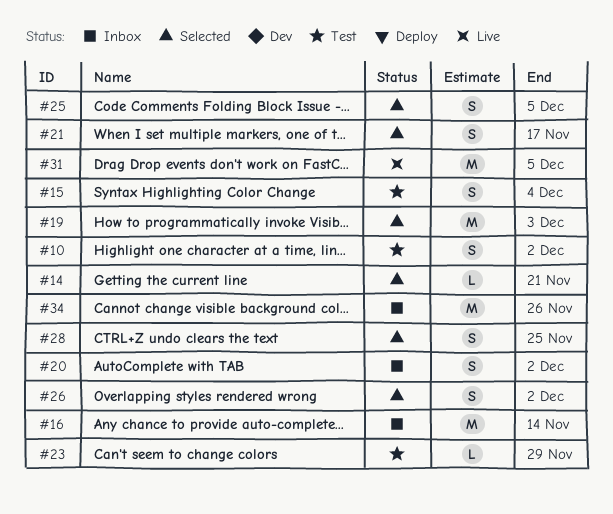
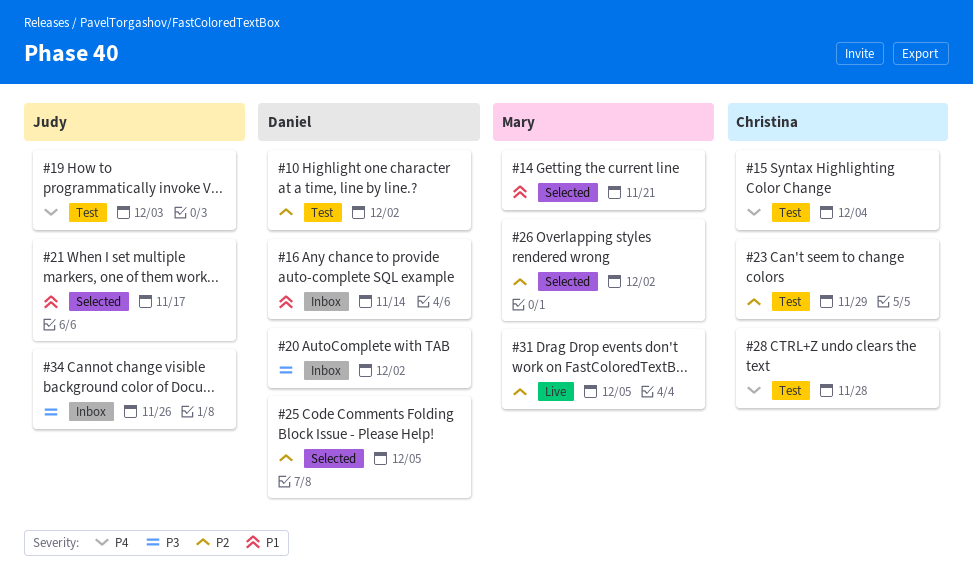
#19, status: Selected -> Test
#28, status: Selected -> Test
#28, due: Nov 25 -> Nov 28

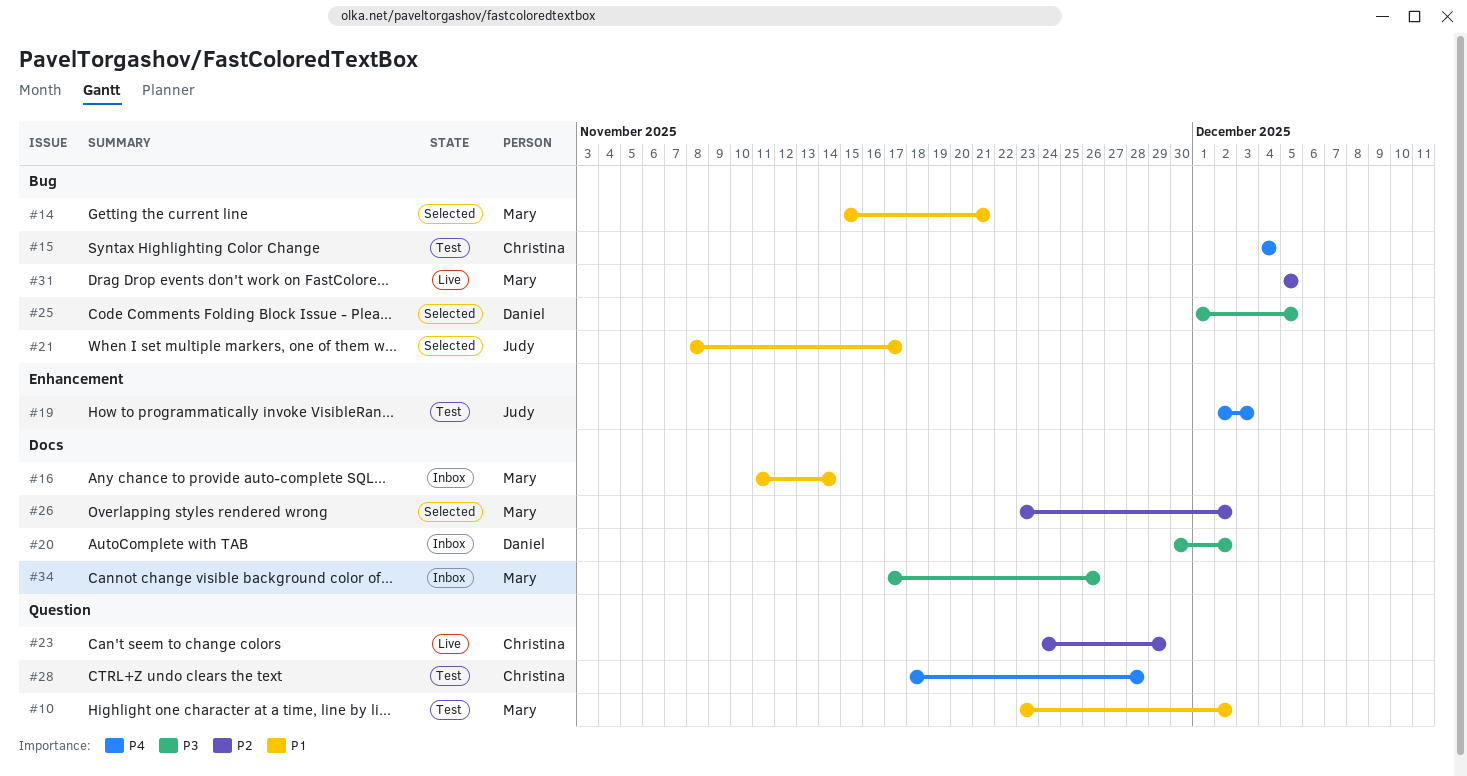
#10, owner: Daniel -> Mary
#10, priority: P2 -> P1
#16, owner: Daniel -> Mary
#23, status: Test -> Live
#25, priority: P2 -> P3
#34, owner: Judy -> Mary

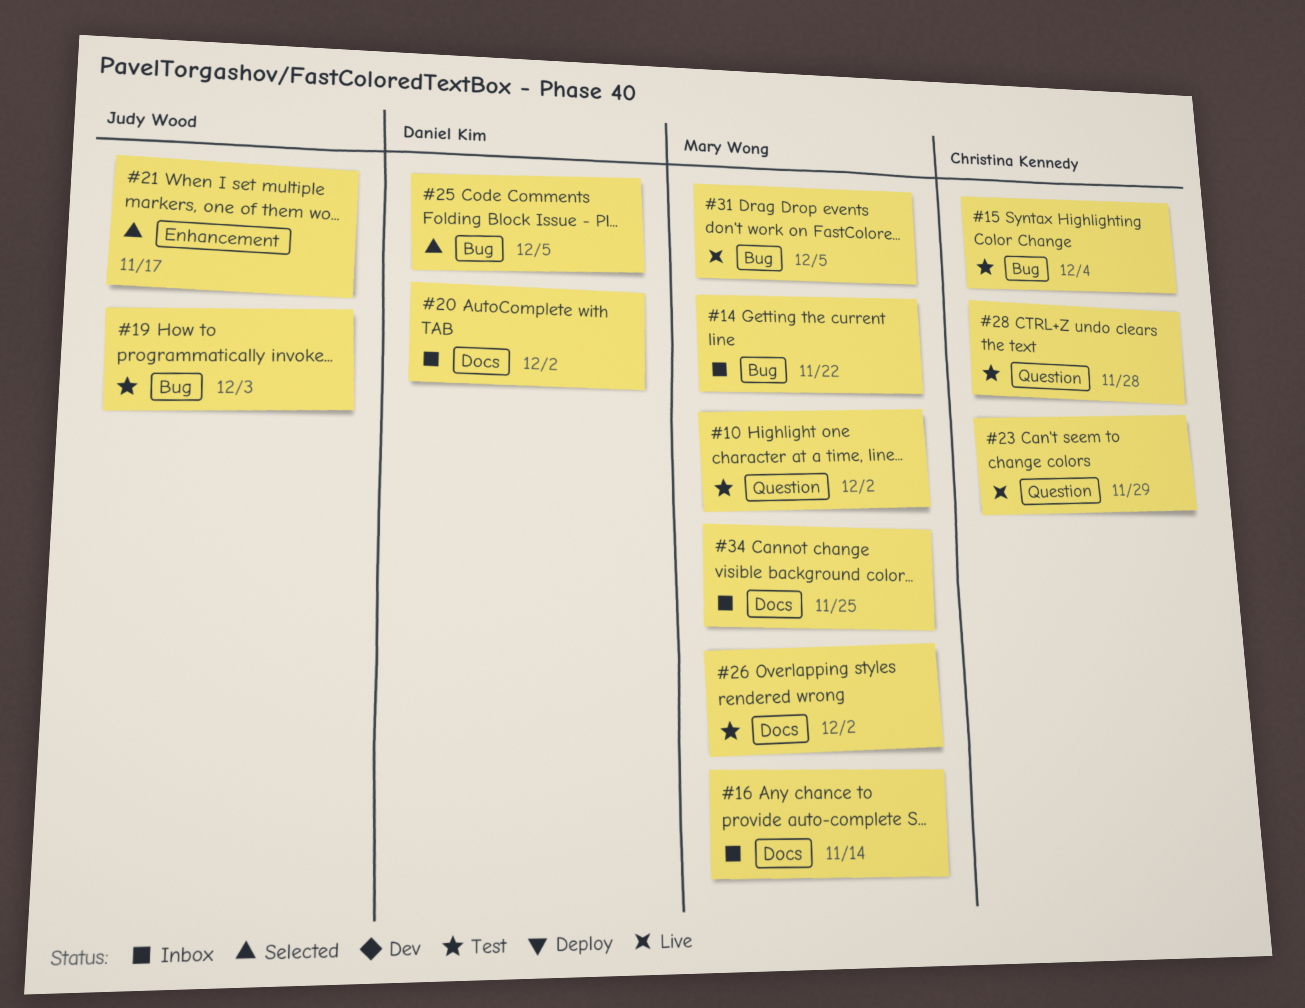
#14, status: Selected -> Inbox
#14, due: Nov 21 -> Nov 22
#19, label: Enhancement -> Bug
#21, label: Bug -> Enhancement
#26, status: Selected -> Test
#34, due: Nov 26 -> Nov 25

